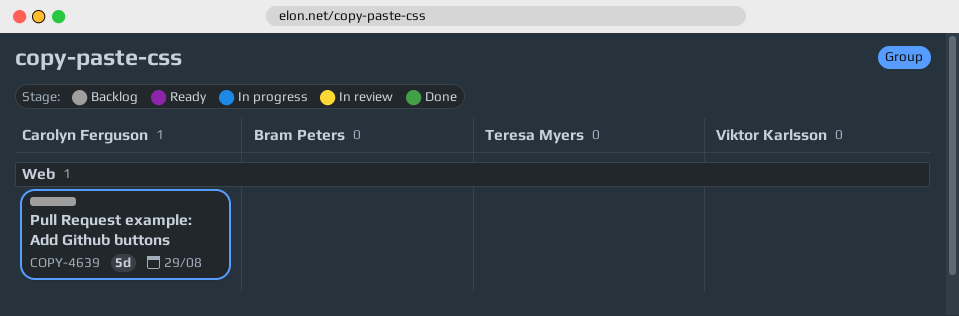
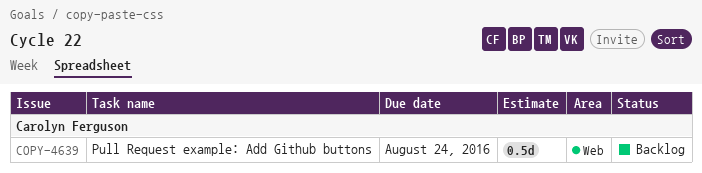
COPY-4639, estimate: 5d -> 0.5d
COPY-4639, due: Aug 29 -> Aug 24

